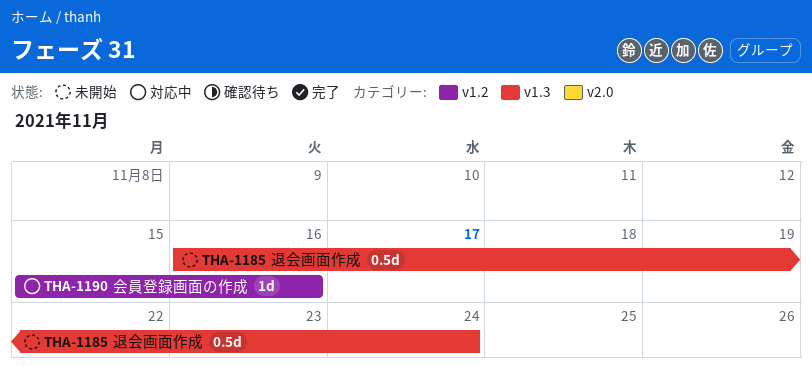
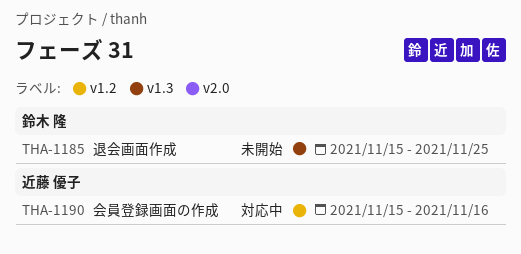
THA-1185, start: Nov 16 -> Nov 15
THA-1185, due: Nov 24 -> Nov 25

